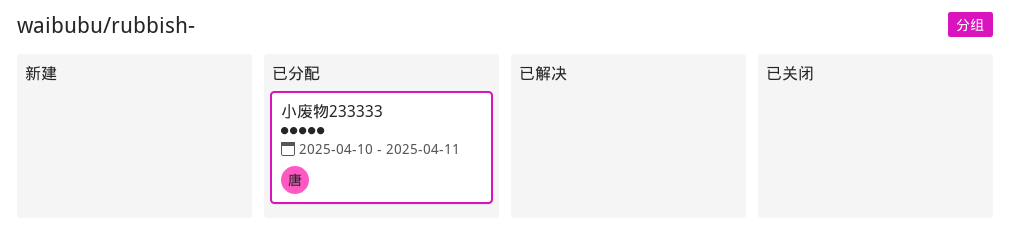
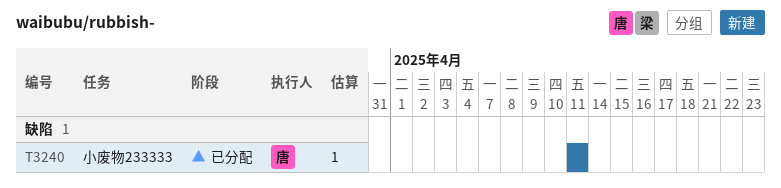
小废物233333, estimate: 5 -> 1
小废物233333, start: Apr 10 -> Apr 11

